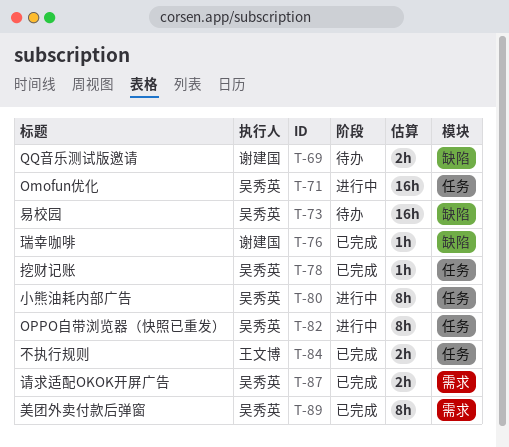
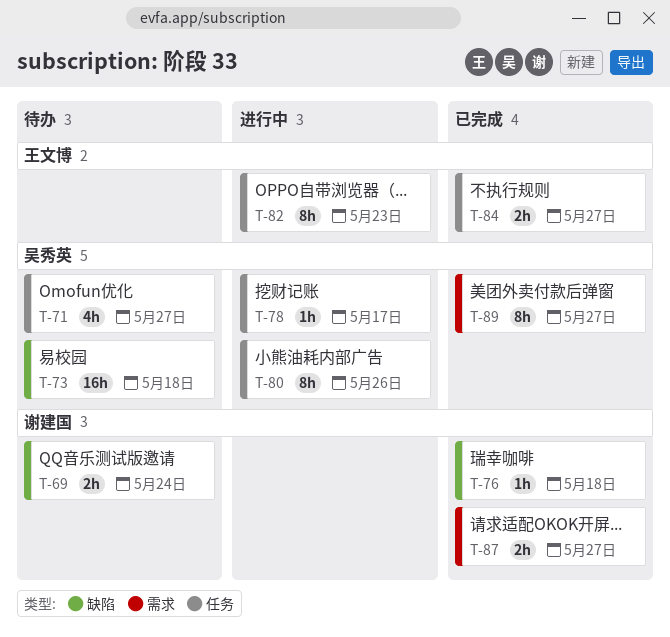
T-71, status: 进行中 -> 待办
T-71, estimate: 16h -> 4h
T-78, status: 已完成 -> 进行中
T-82, owner: 吴秀英 -> 王文博
T-87, owner: 吴秀英 -> 谢建国

